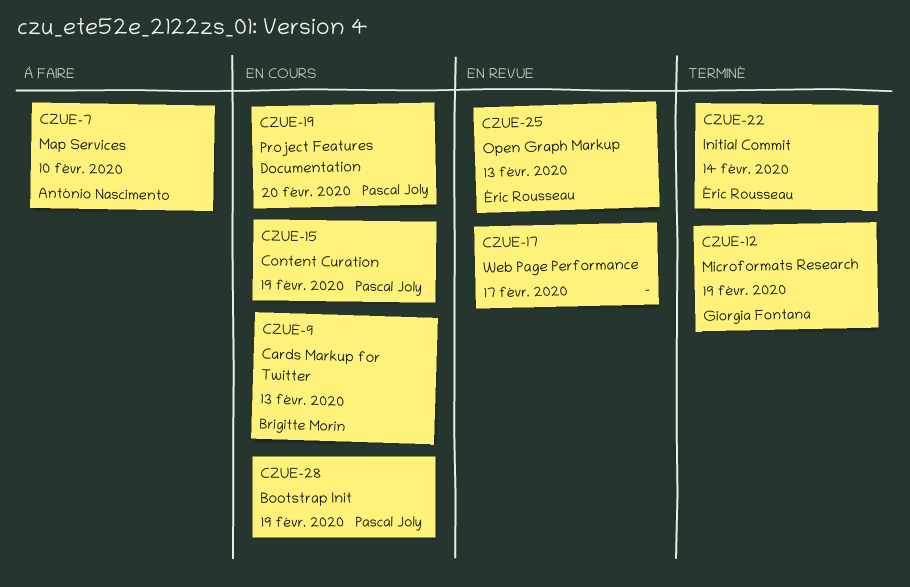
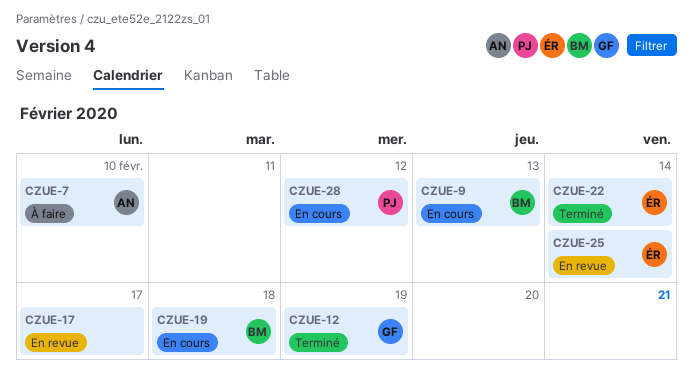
CZUE-15: present -> none
CZUE-19, owner: Pascal Joly -> Brigitte Morin
CZUE-19, due: Feb 20 -> Feb 18
CZUE-25, due: Feb 13 -> Feb 14
CZUE-28, due: Feb 19 -> Feb 12

